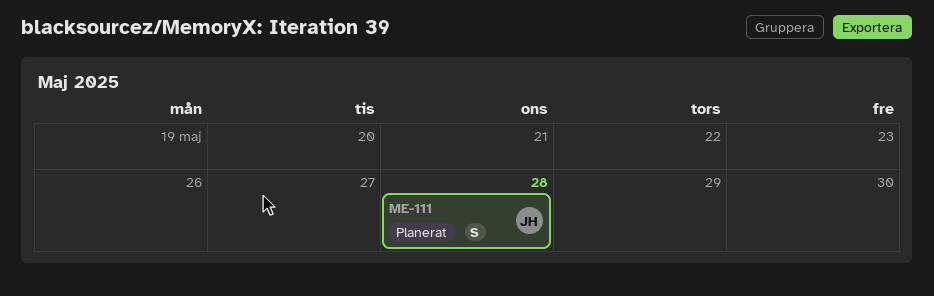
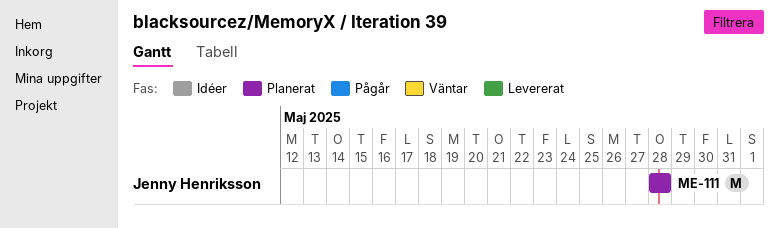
ME-111, estimate: S -> M

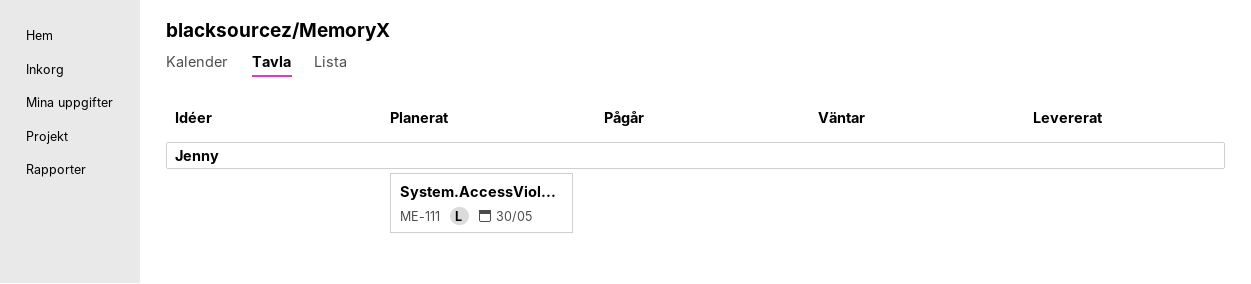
ME-111, estimate: M -> L
ME-111, due: May 28 -> May 30

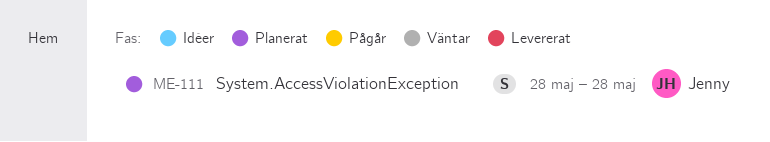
ME-111, estimate: L -> S
ME-111, due: May 30 -> May 28

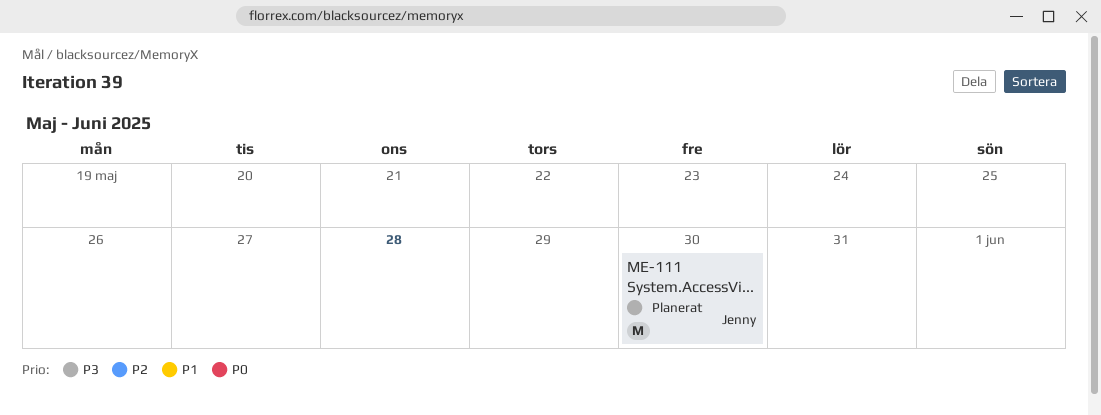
ME-111, estimate: S -> M
ME-111, due: May 28 -> May 30

